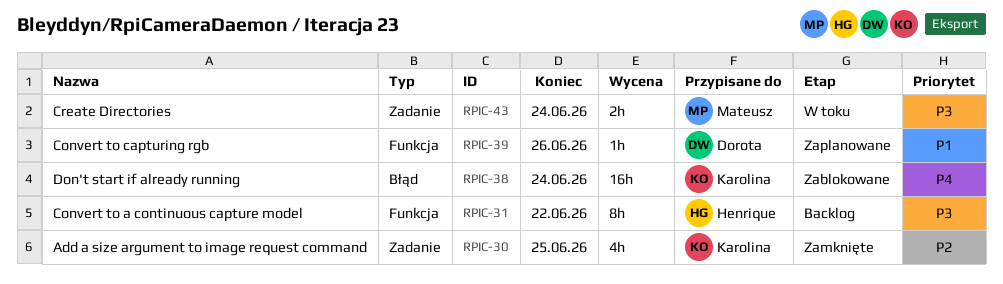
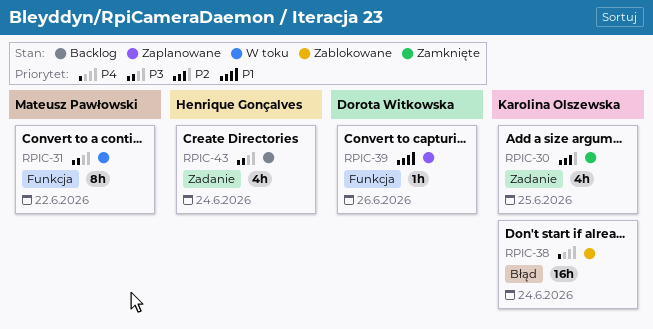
RPIC-31, status: Backlog -> W toku
RPIC-31, owner: Henrique Gonçalves -> Mateusz Pawłowski
RPIC-43, status: W toku -> Backlog
RPIC-43, owner: Mateusz Pawłowski -> Henrique Gonçalves
RPIC-43, estimate: 2h -> 4h

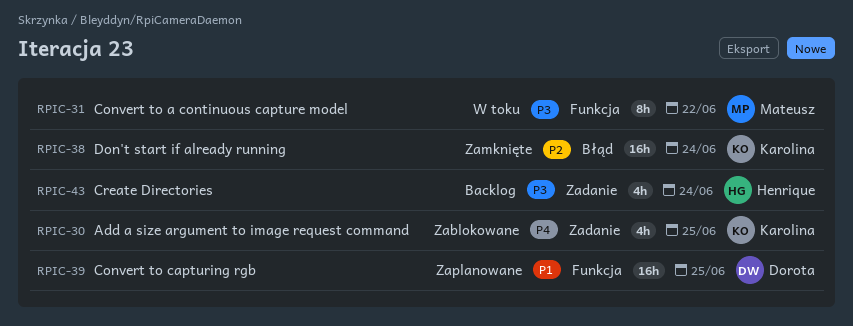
RPIC-30, status: Zamknięte -> Zablokowane
RPIC-30, priority: P2 -> P4
RPIC-38, status: Zablokowane -> Zamknięte
RPIC-38, priority: P4 -> P2
RPIC-39, estimate: 1h -> 16h
RPIC-39, due: Jun 26 -> Jun 25

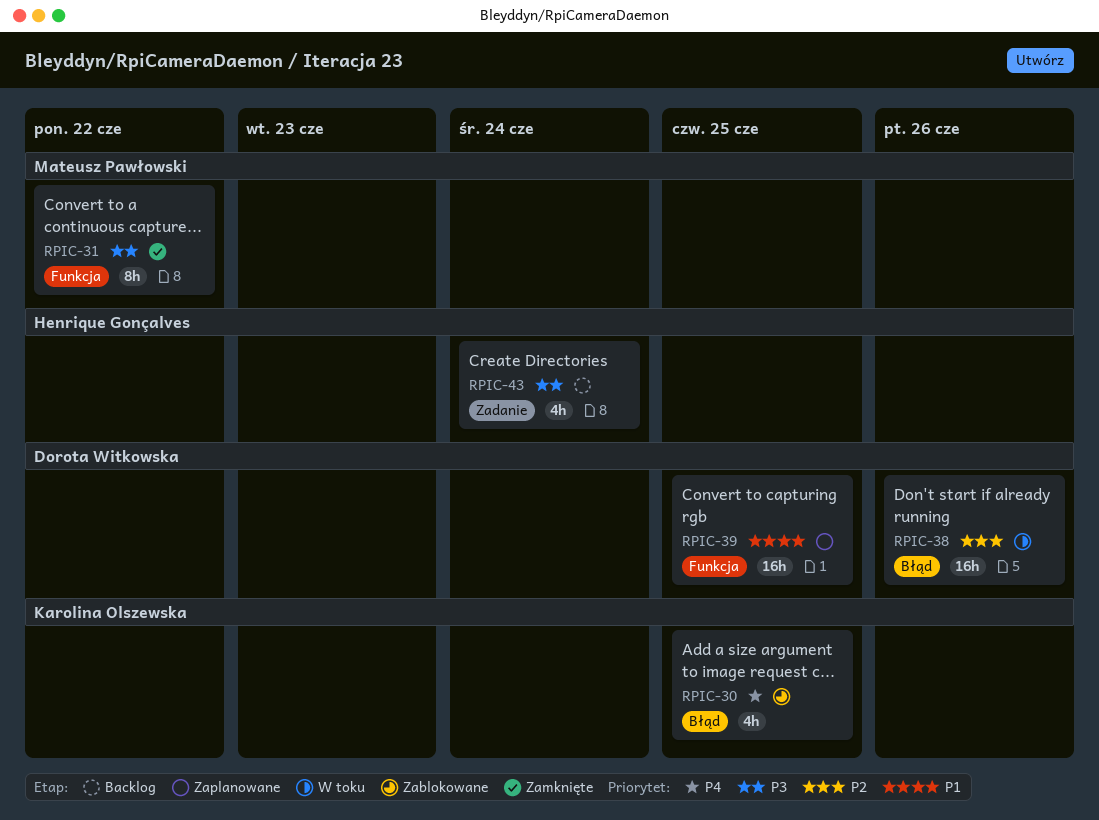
RPIC-30, label: Zadanie -> Błąd
RPIC-31, status: W toku -> Zamknięte
RPIC-38, status: Zamknięte -> W toku
RPIC-38, owner: Karolina Olszewska -> Dorota Witkowska
RPIC-38, due: Jun 24 -> Jun 26

